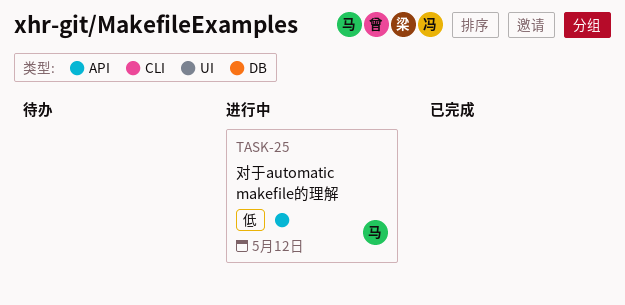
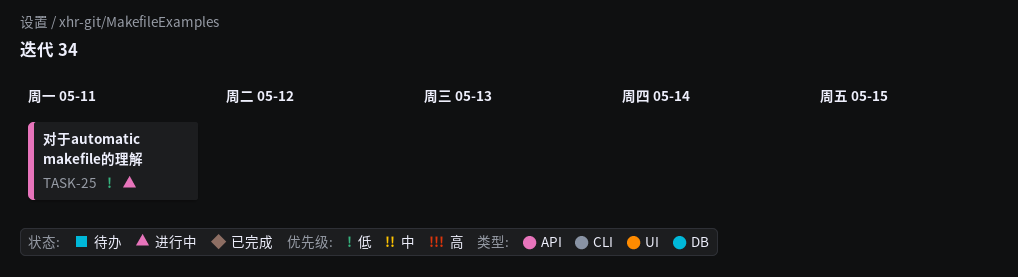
TASK-25, due: May 12 -> May 11

